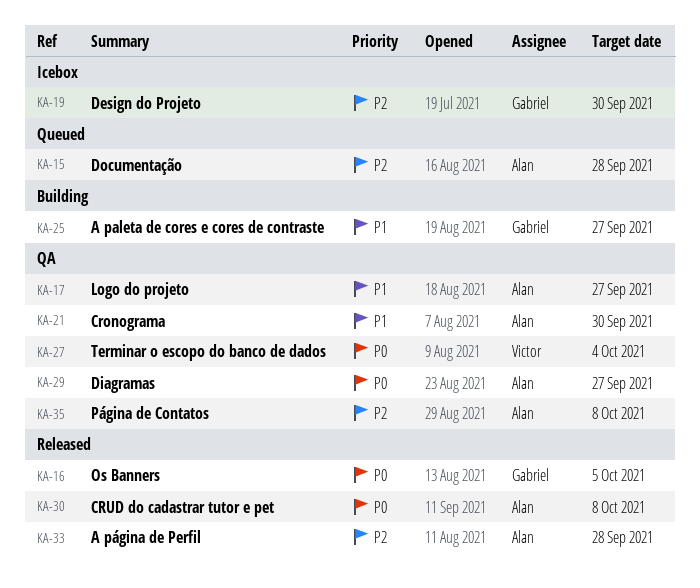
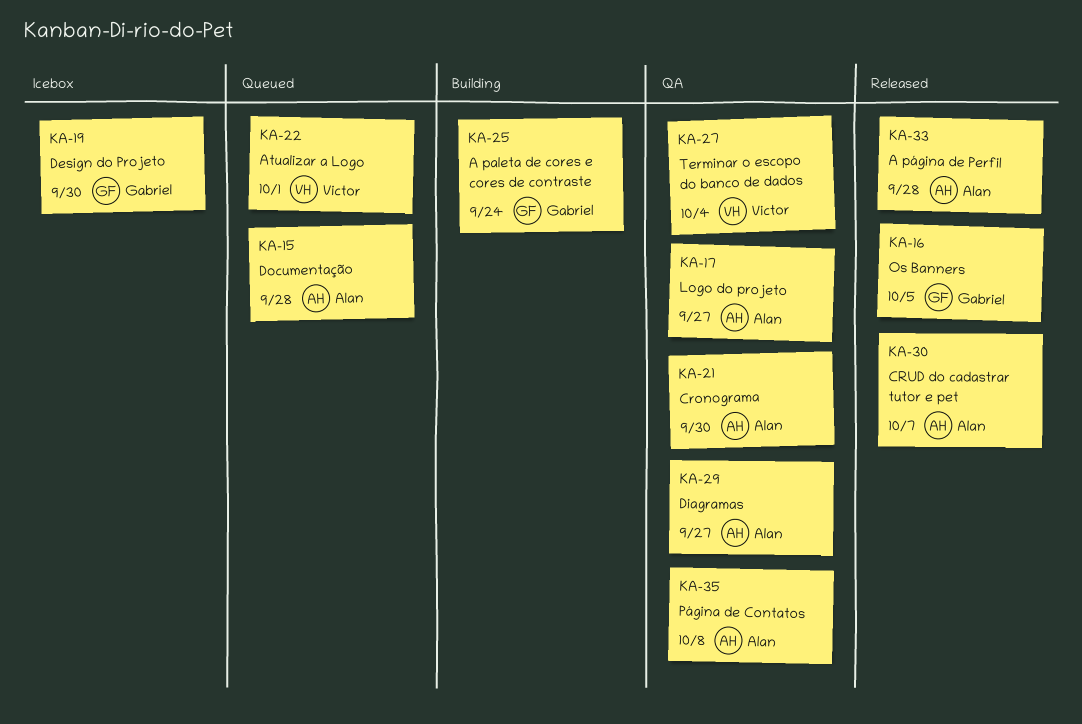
KA-22: none -> present
KA-25, due: Sep 27 -> Sep 24
KA-30, due: Oct 8 -> Oct 7

